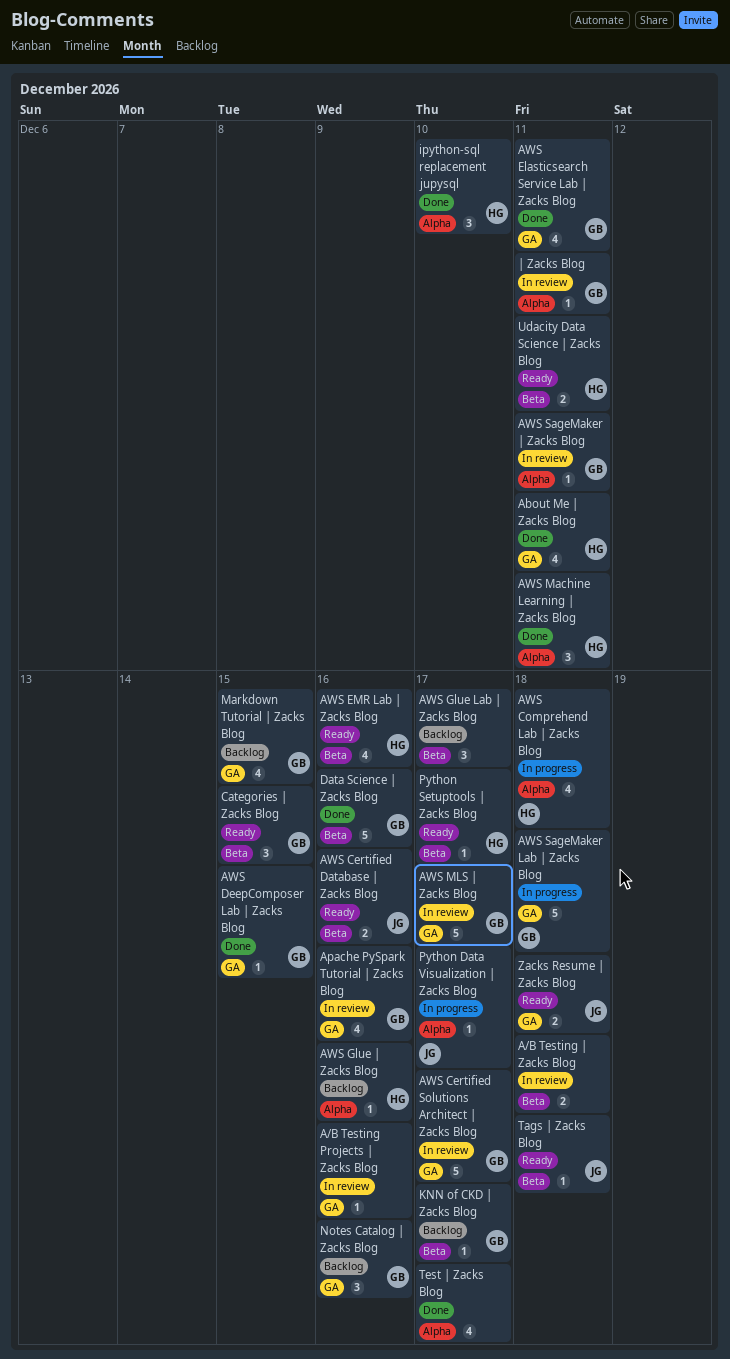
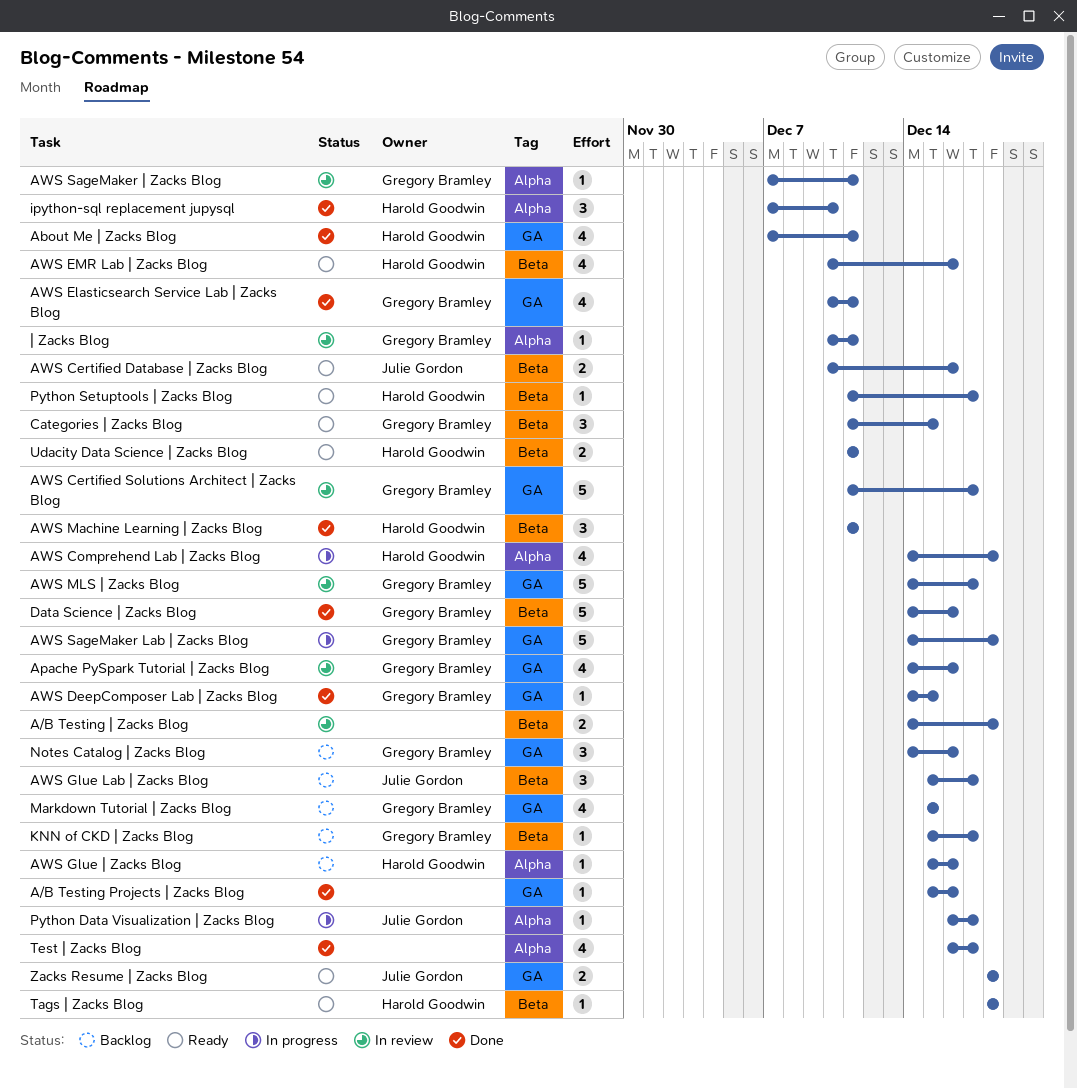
A/B Testing Projects | Zacks Blog, status: In review -> Done
AWS Glue Lab | Zacks Blog, owner: none -> Julie Gordon
AWS Machine Learning | Zacks Blog, label: Alpha -> Beta
Tags | Zacks Blog, owner: Julie Gordon -> Harold Goodwin

